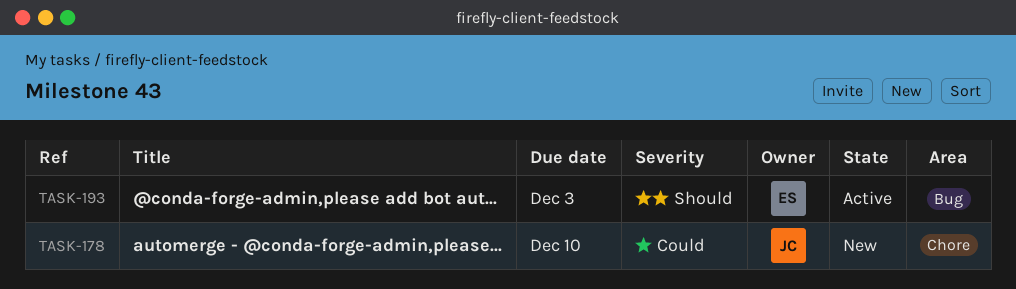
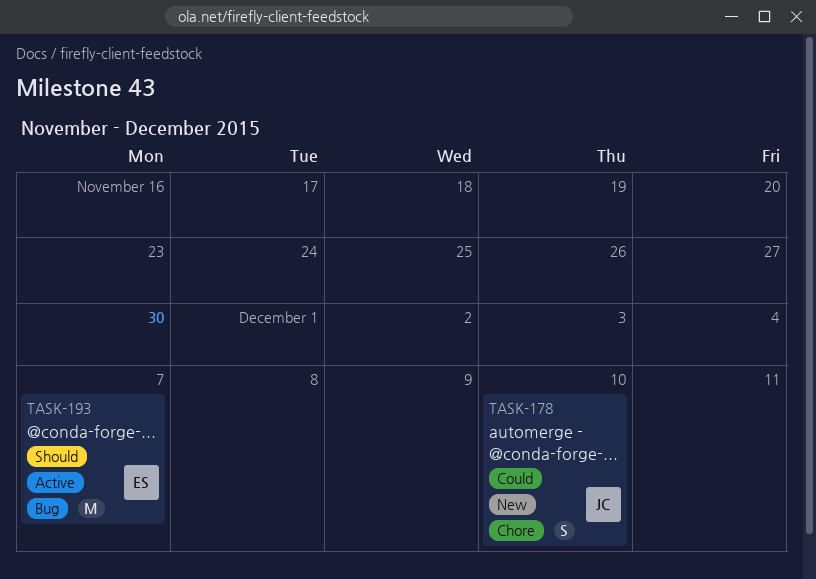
TASK-193, due: Dec 3 -> Dec 7

